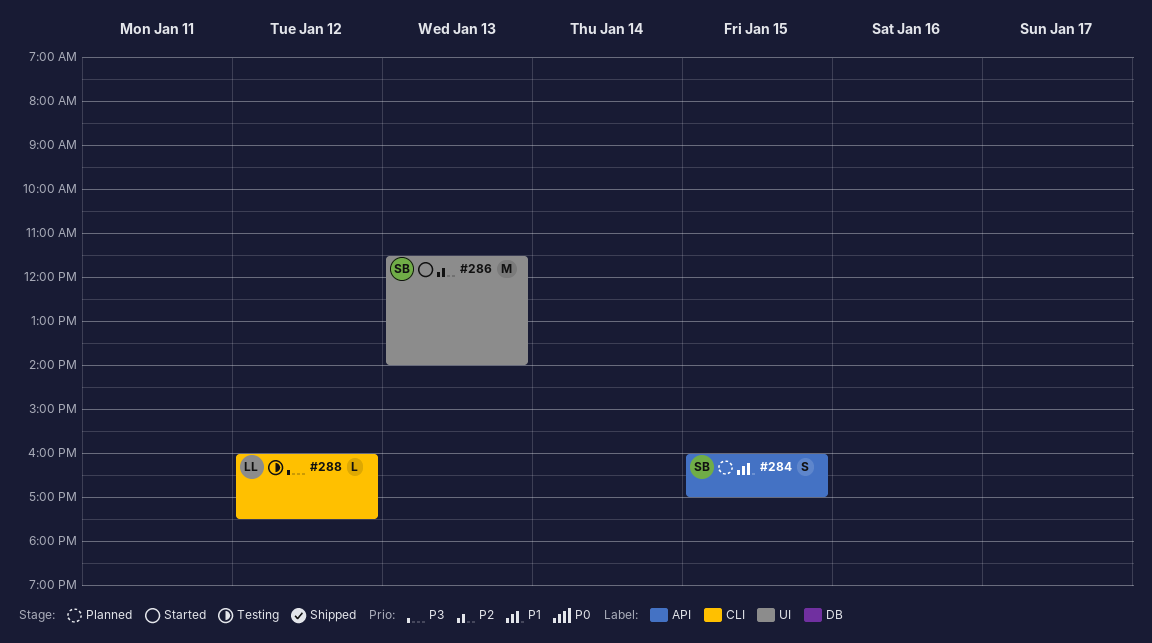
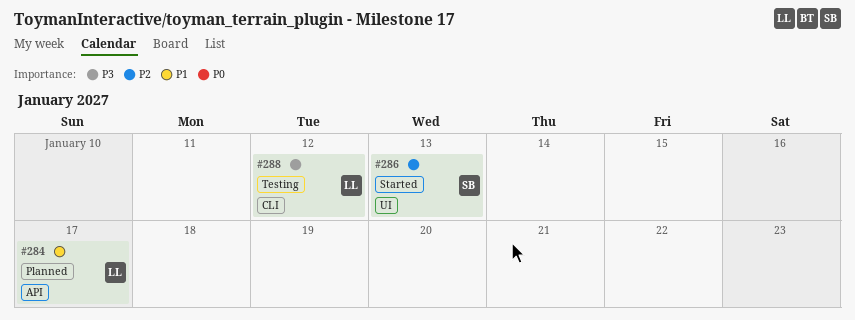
#284, owner: SB -> LL
#284, day: Jan 15 -> Jan 17

